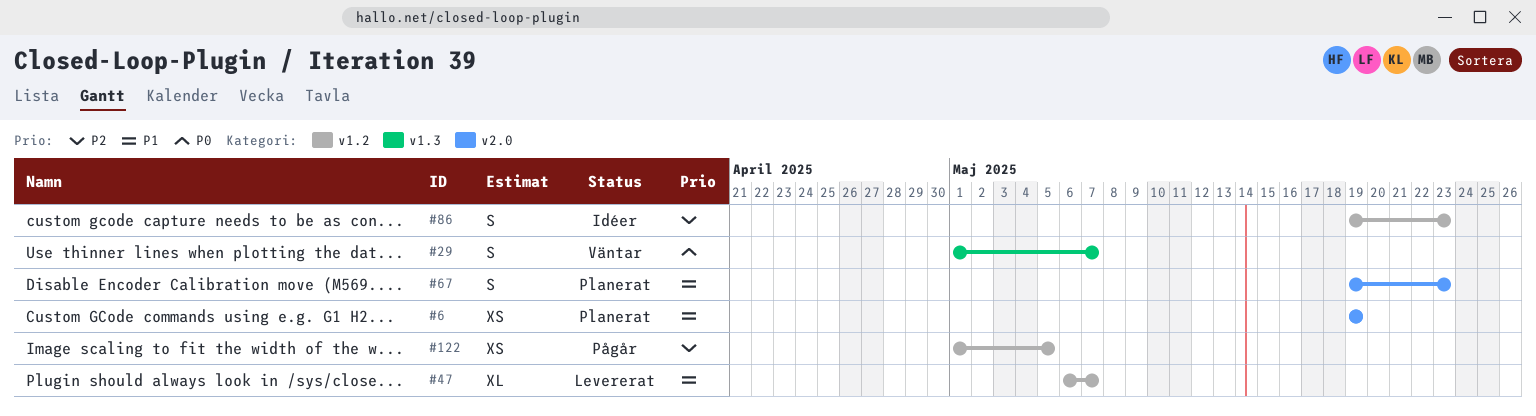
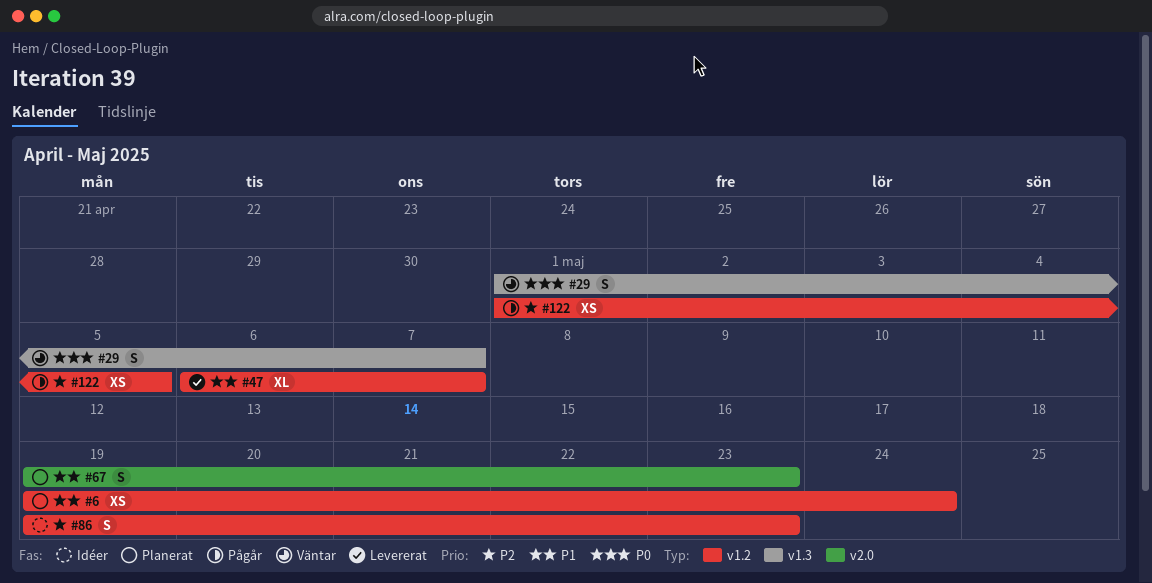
#6, label: v2.0 -> v1.2
#6, due: May 19 -> May 24

